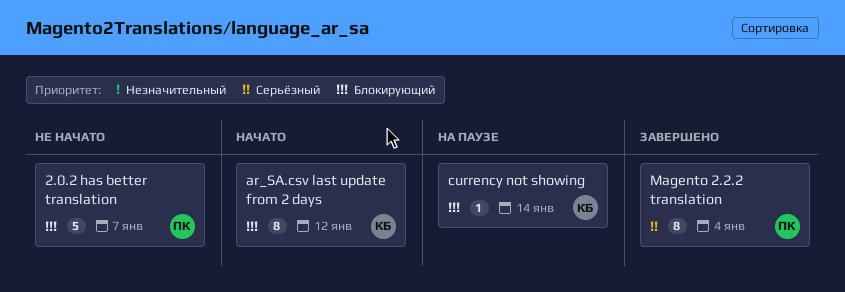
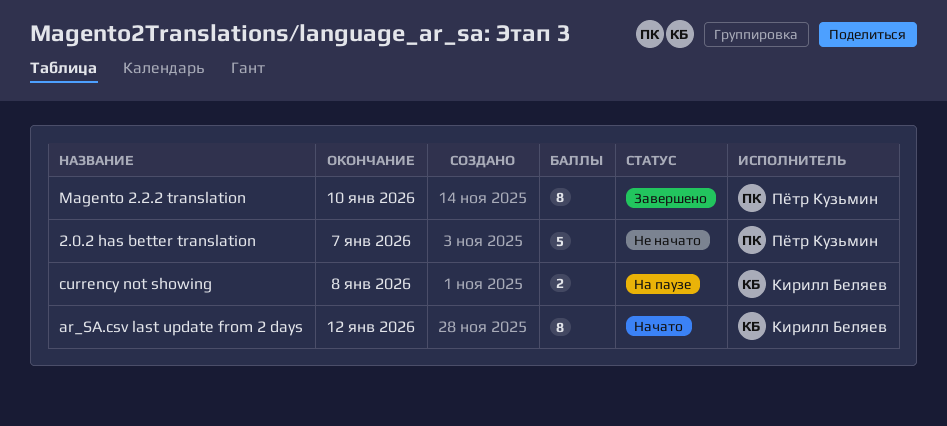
currency not showing, estimate: 1 -> 2
currency not showing, due: Jan 14 -> Jan 8
Magento 2.2.2 translation, due: Jan 4 -> Jan 10

